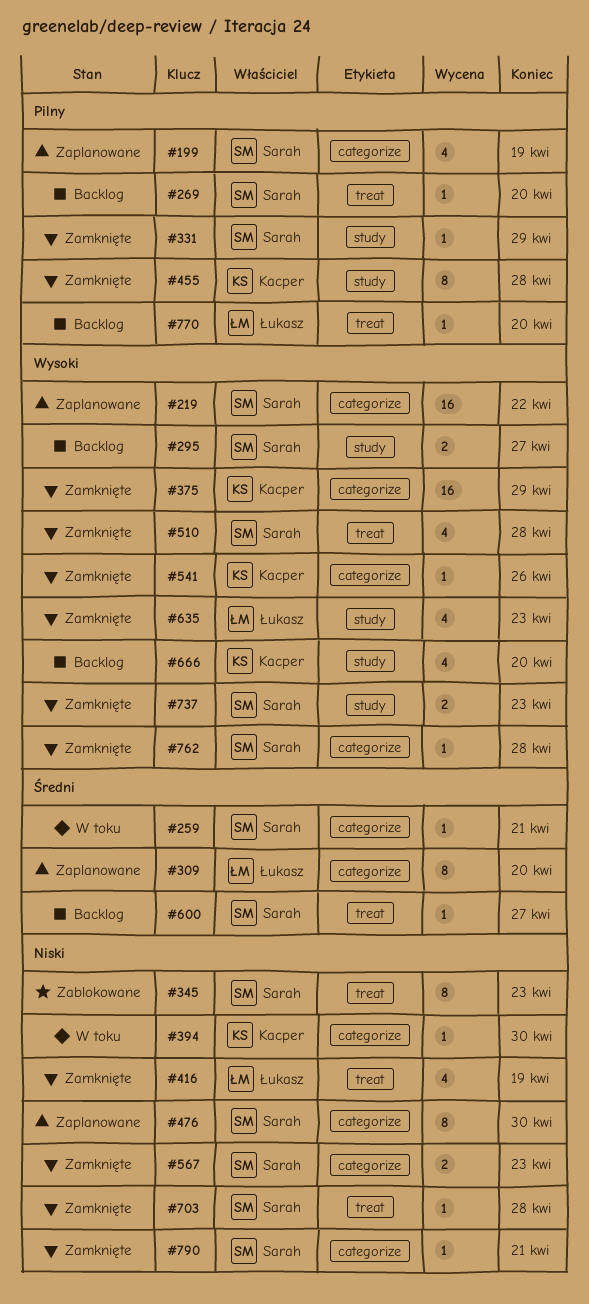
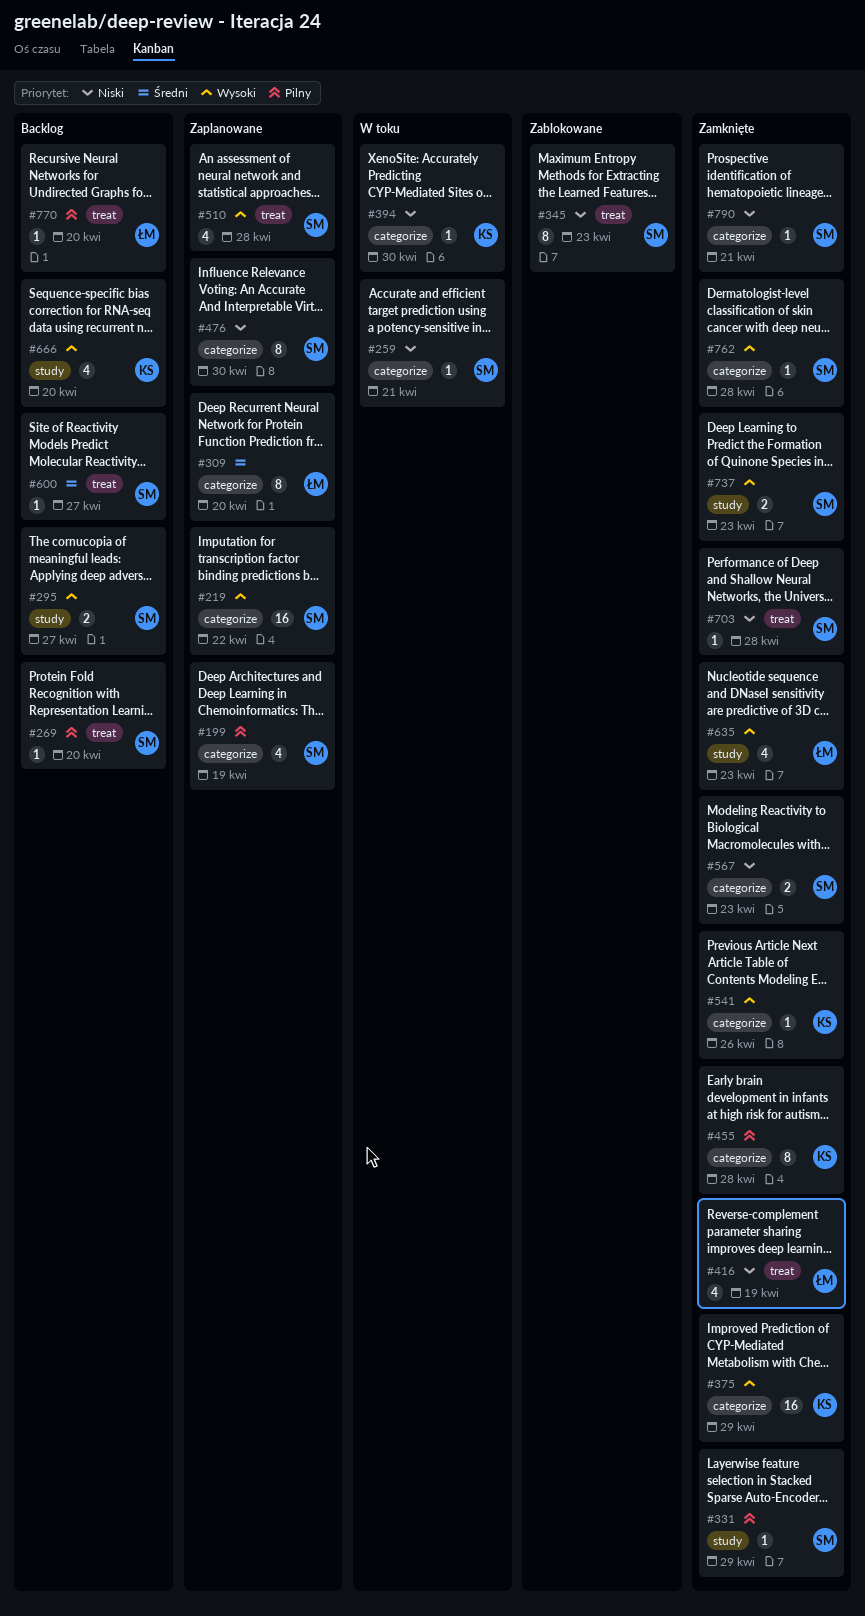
#259, priority: Średni -> Niski
#455, label: study -> categorize
#510, status: Zamknięte -> Zaplanowane

